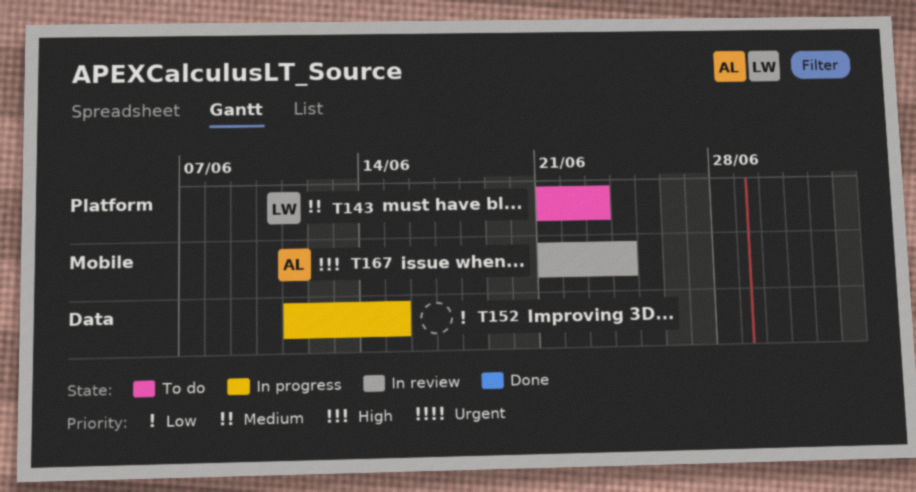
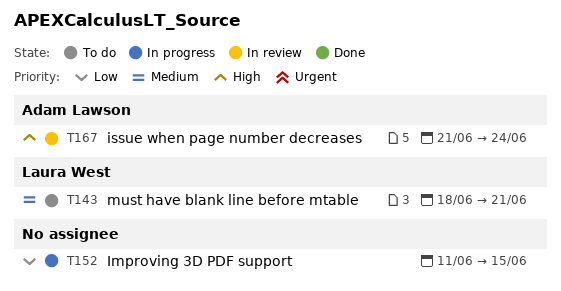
T143, start: Jun 21 -> Jun 18
T143, due: Jun 23 -> Jun 21

